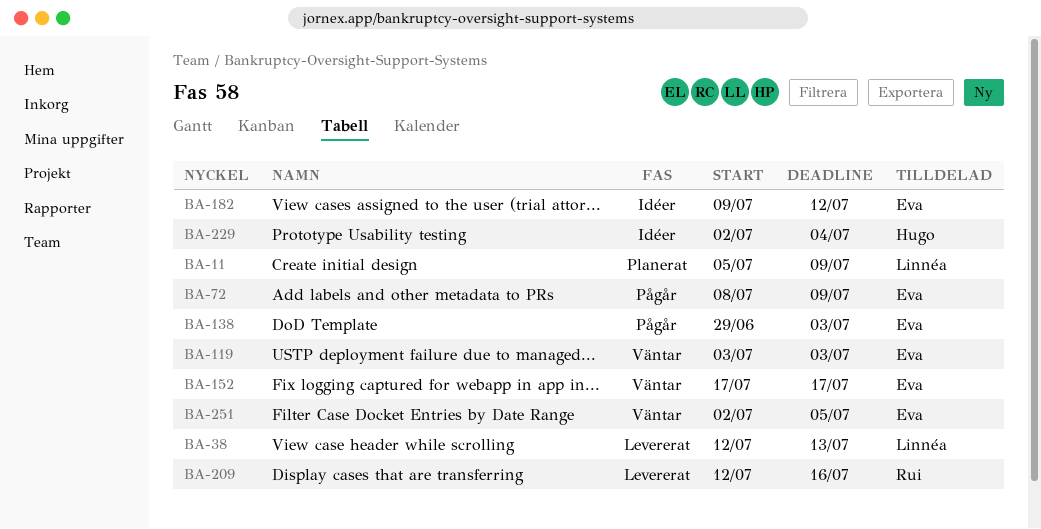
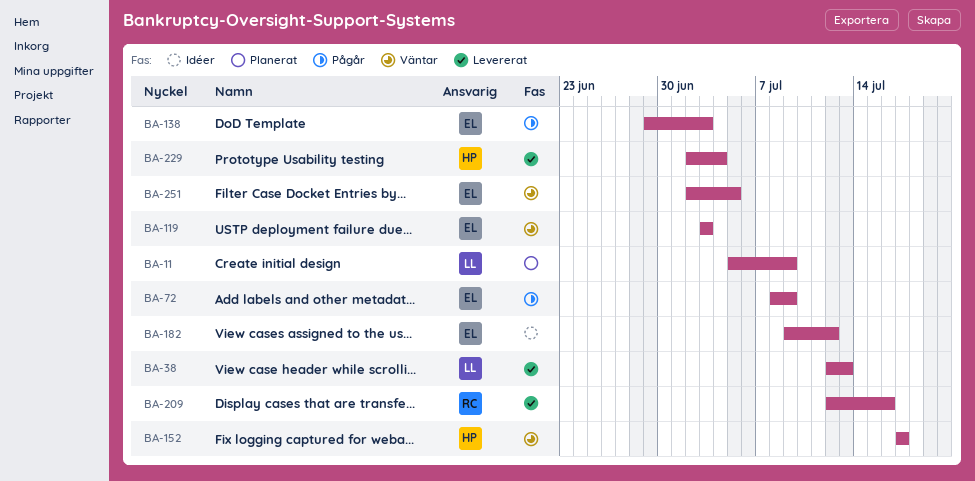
BA-152, owner: Eva -> Hugo
BA-229, status: Idéer -> Levererat

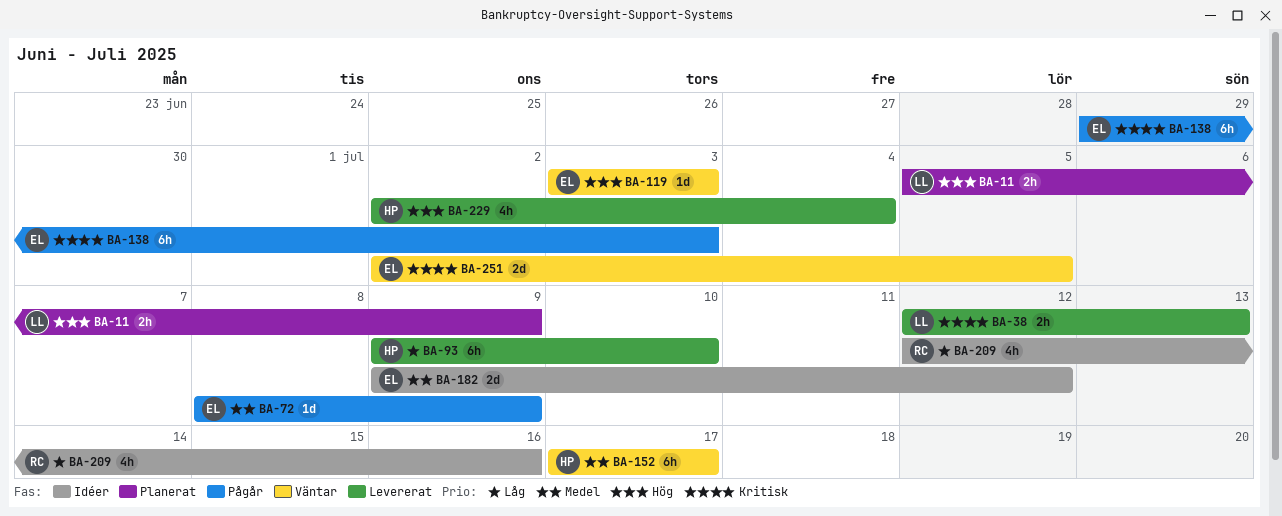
BA-93: none -> present
BA-209, status: Levererat -> Idéer

